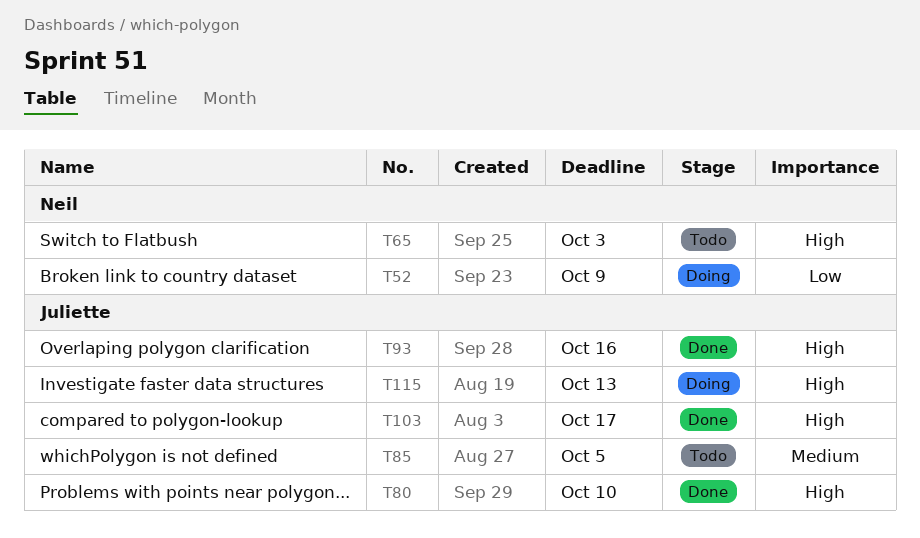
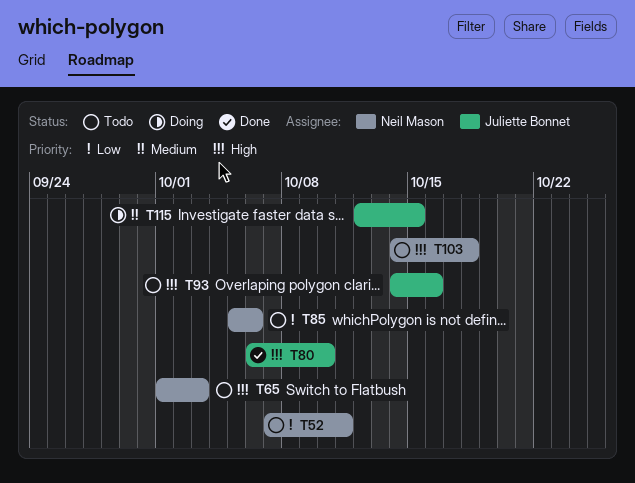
T52, status: Doing -> Todo
T52, due: Oct 9 -> Oct 11
T85, owner: Juliette Bonnet -> Neil Mason
T85, priority: Medium -> Low
T85, due: Oct 5 -> Oct 6
T93, status: Done -> Todo
T103, status: Done -> Todo
T103, owner: Juliette Bonnet -> Neil Mason
T103, due: Oct 17 -> Oct 18
T115, priority: High -> Medium
T115, due: Oct 13 -> Oct 15

